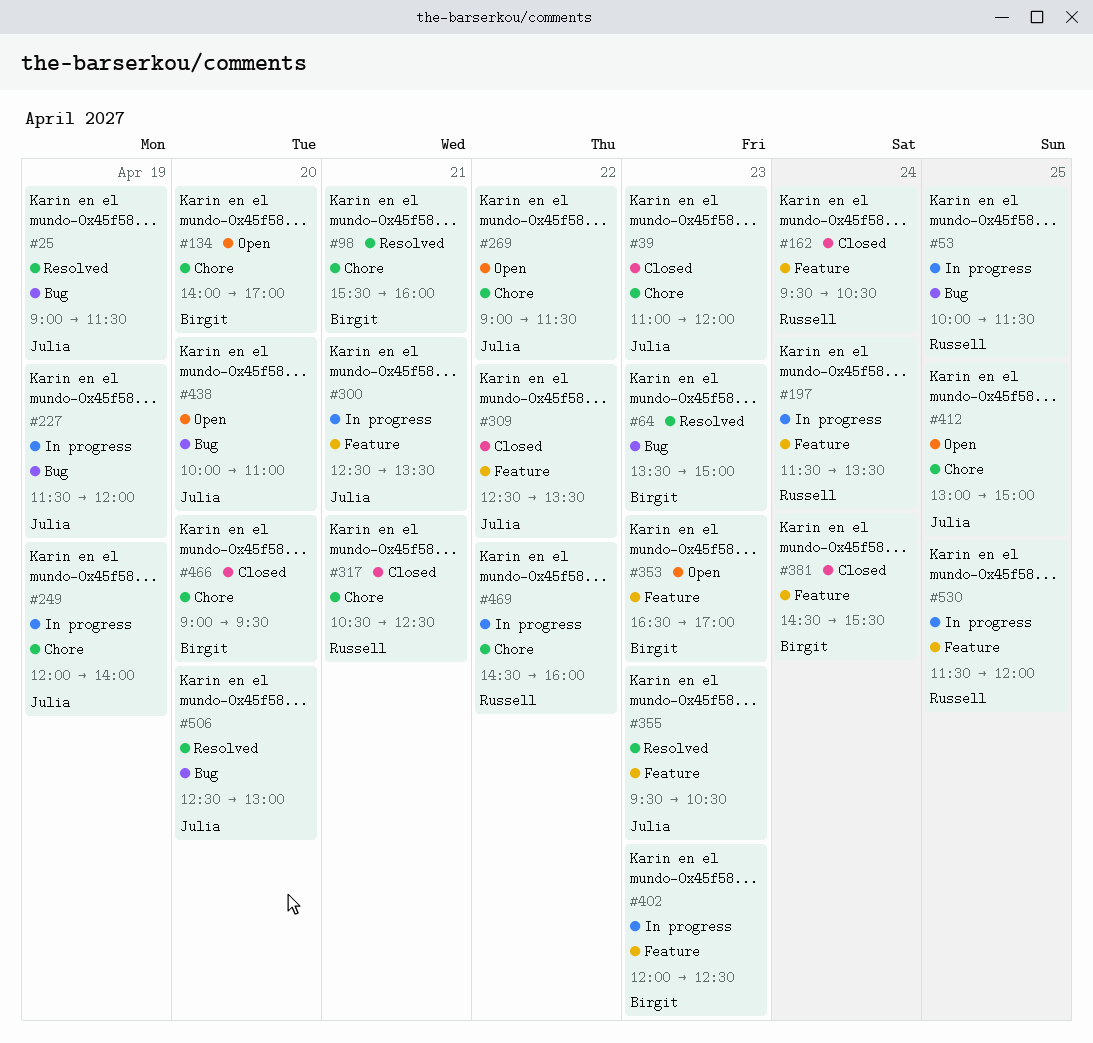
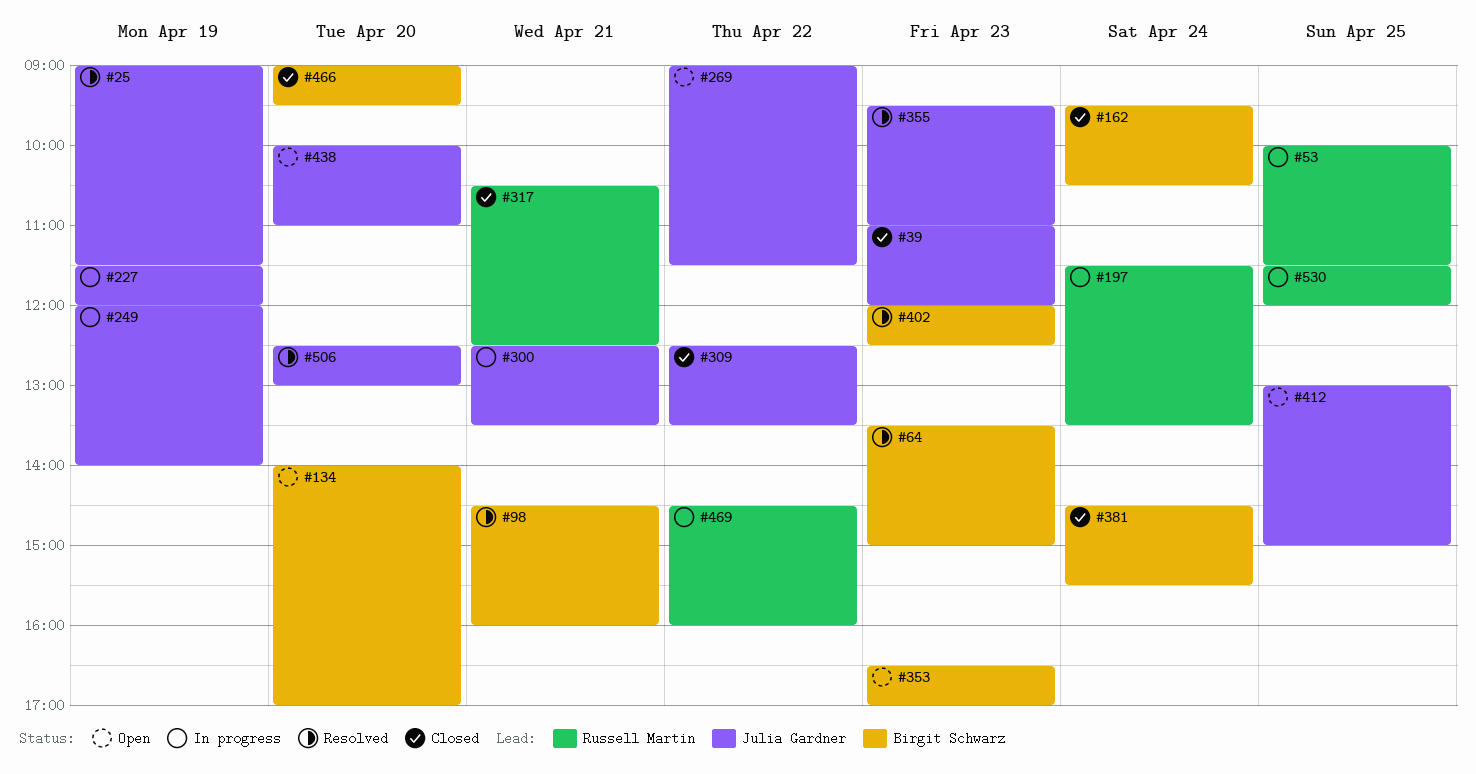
#98, begins: 15:30 -> 14:30
#162, owner: Russell Martin -> Birgit Schwarz
#355, ends: 10:30 -> 11:00
#402, status: In progress -> Resolved

